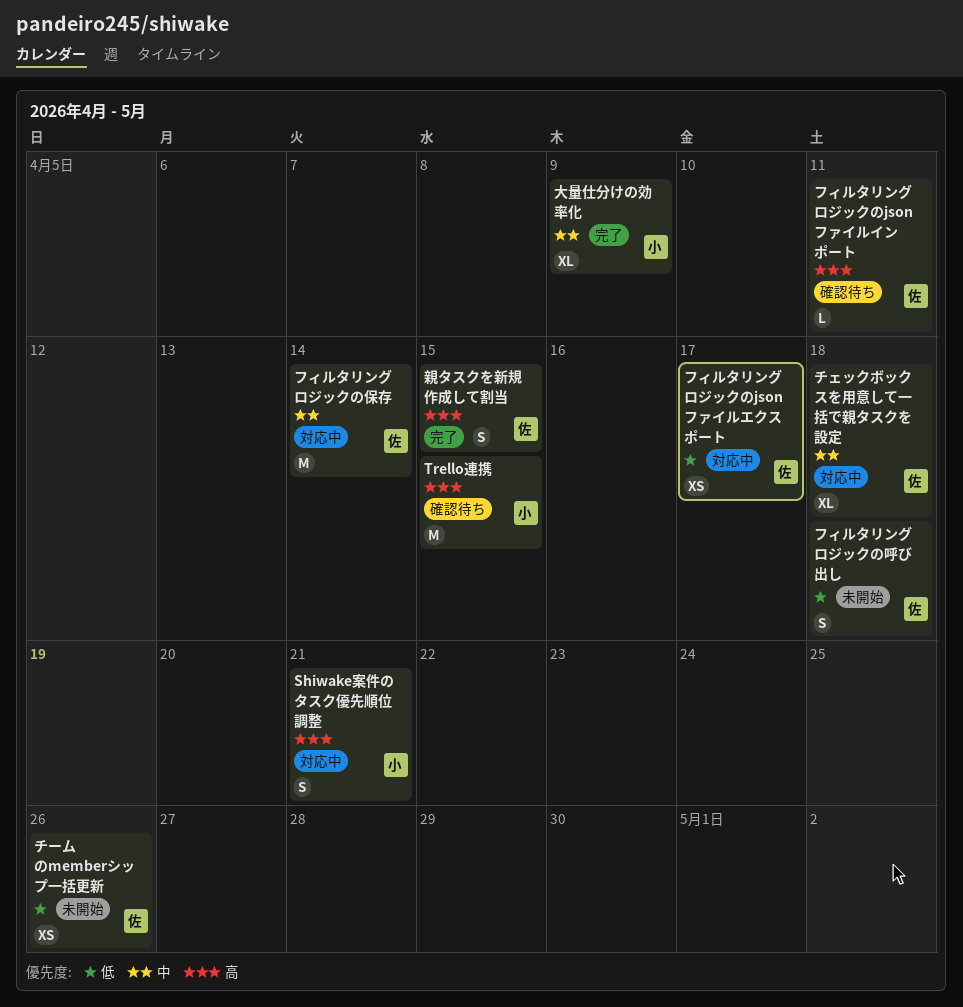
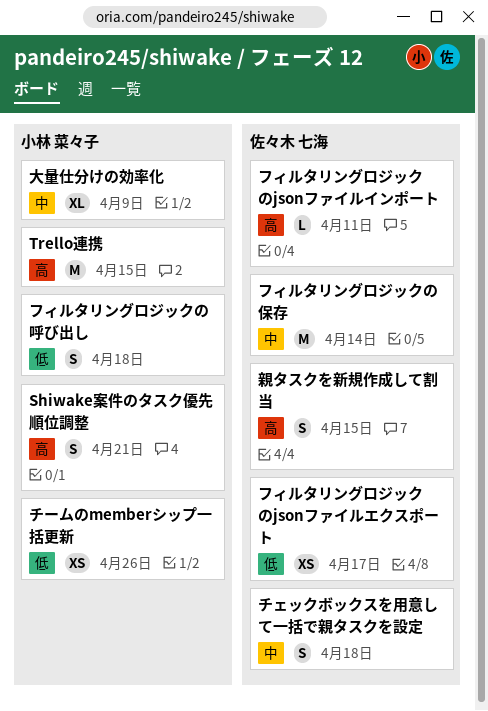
チェックボックスを用意して一括で親タスクを設定, estimate: XL -> S
チームのmemberシップ一括更新, owner: 佐々木 七海 -> 小林 菜々子
フィルタリングロジックの呼び出し, owner: 佐々木 七海 -> 小林 菜々子

